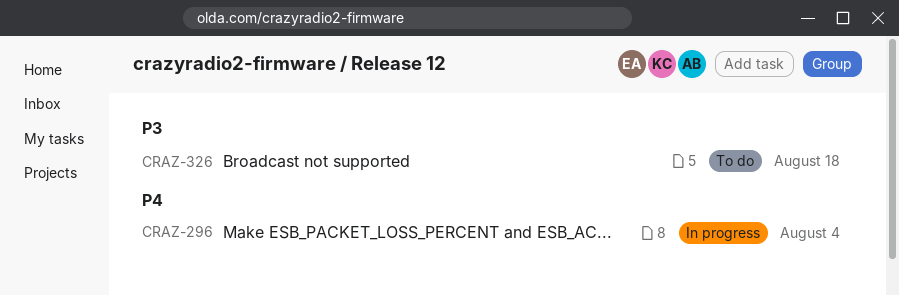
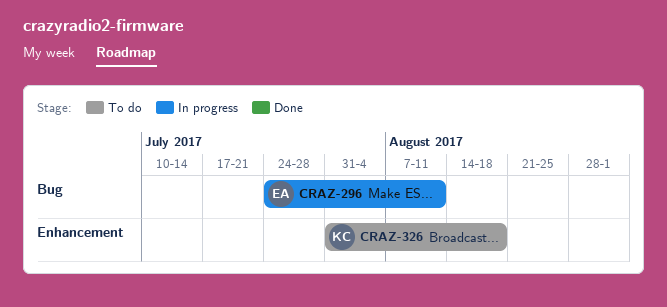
CRAZ-296, due: Aug 4 -> Aug 11

